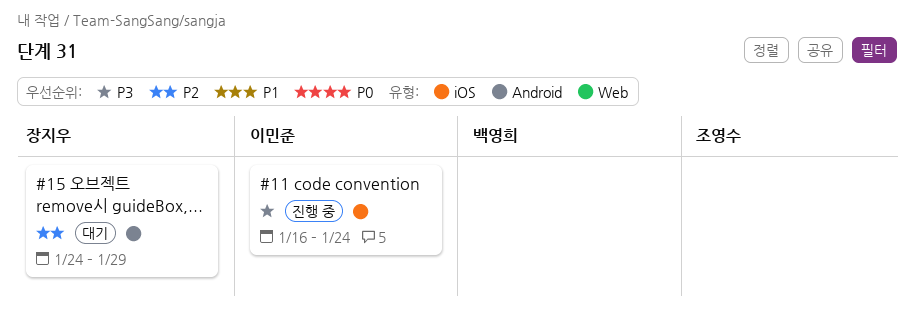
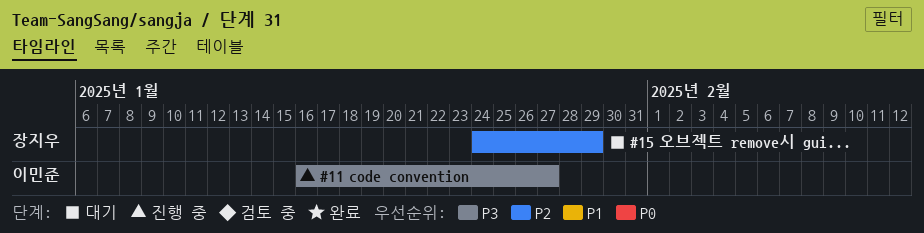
#11, due: Jan 24 -> Jan 27

